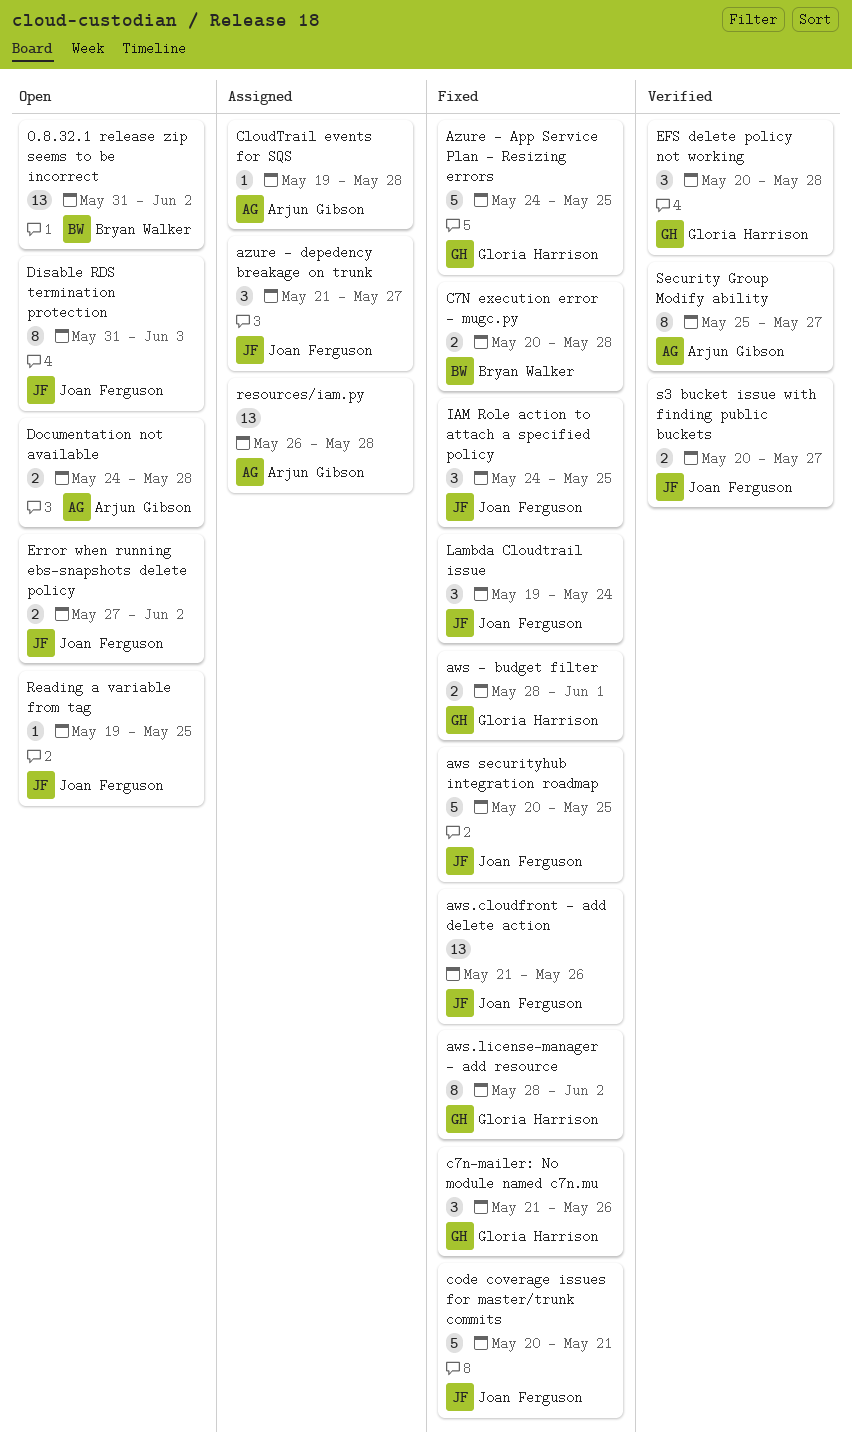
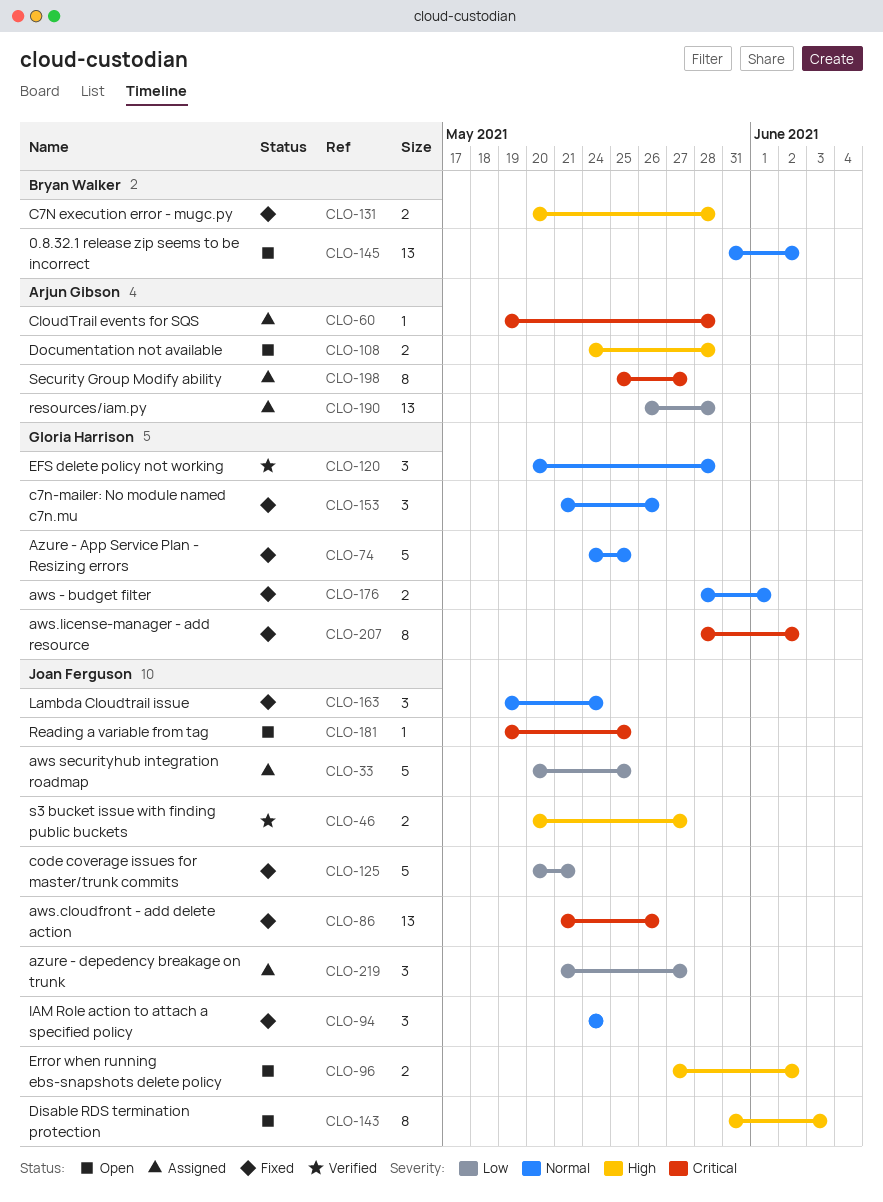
aws securityhub integration roadmap, status: Fixed -> Assigned
IAM Role action to attach a specified policy, due: May 25 -> May 24
Security Group Modify ability, status: Verified -> Assigned

